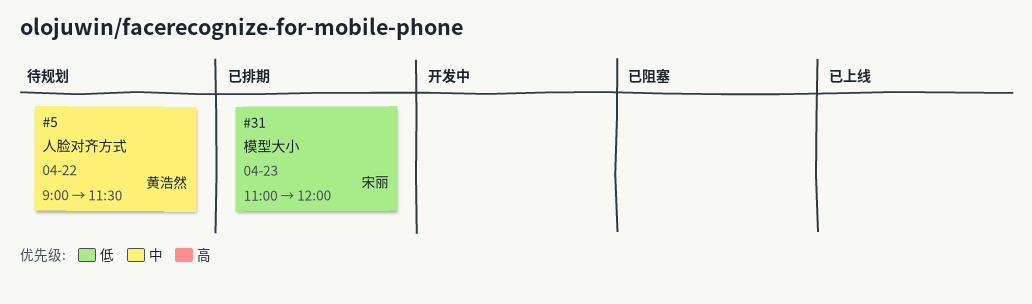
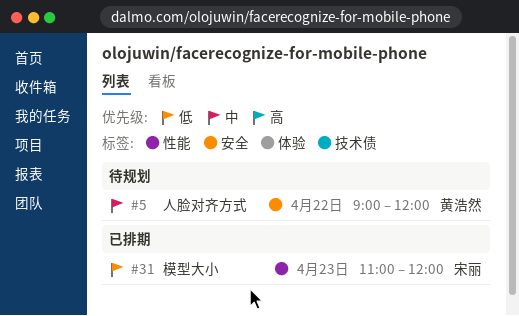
#5, ends: 11:30 -> 12:00

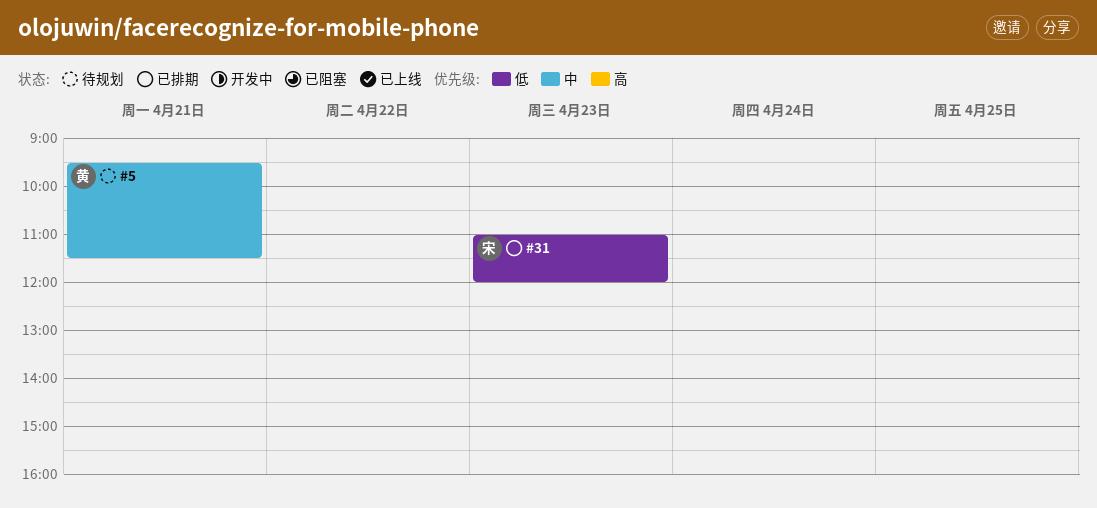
#5, day: Apr 22 -> Apr 21
#5, begins: 09:00 -> 09:30
#5, ends: 12:00 -> 11:30

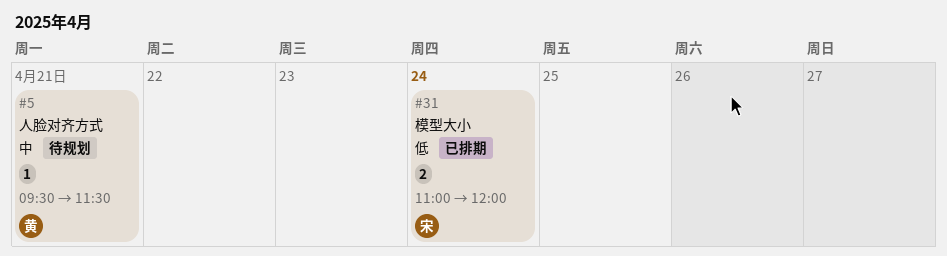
#31, day: Apr 23 -> Apr 24

